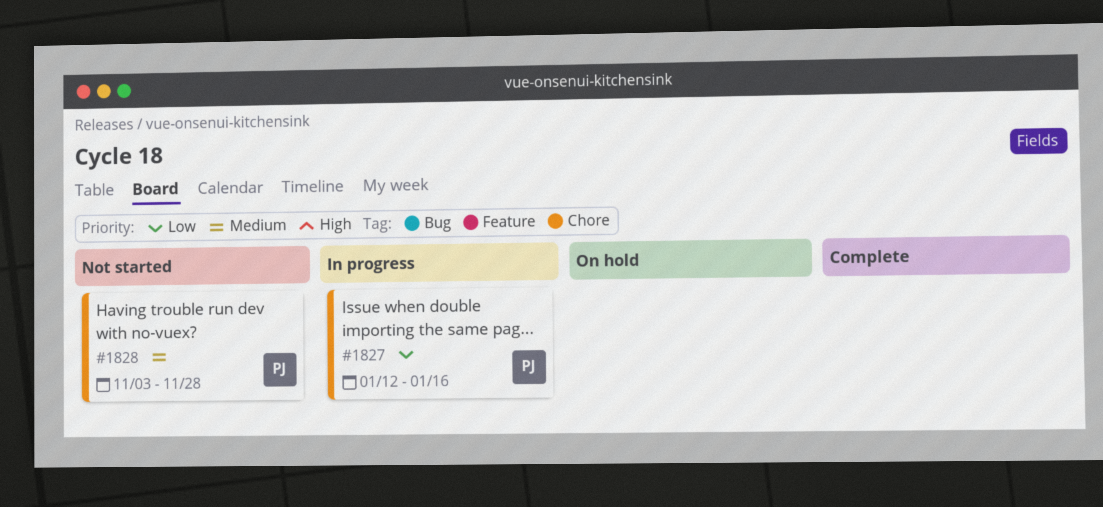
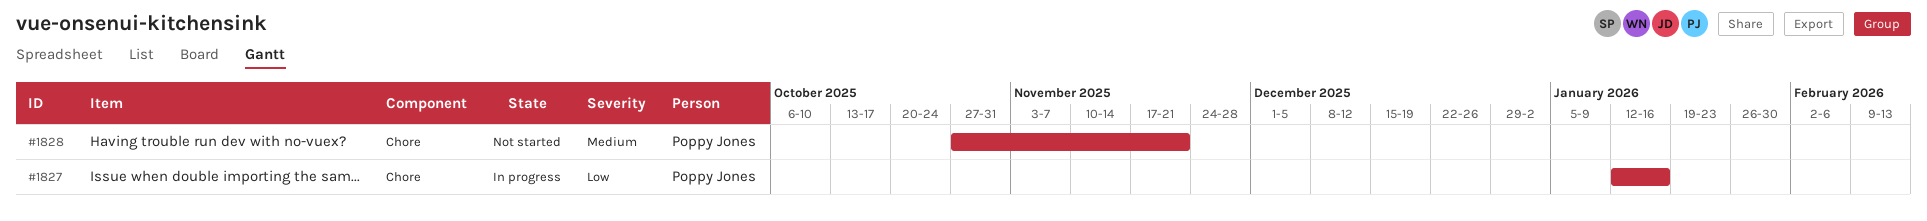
#1828, start: Nov 3 -> Oct 27
#1828, due: Nov 28 -> Nov 21

